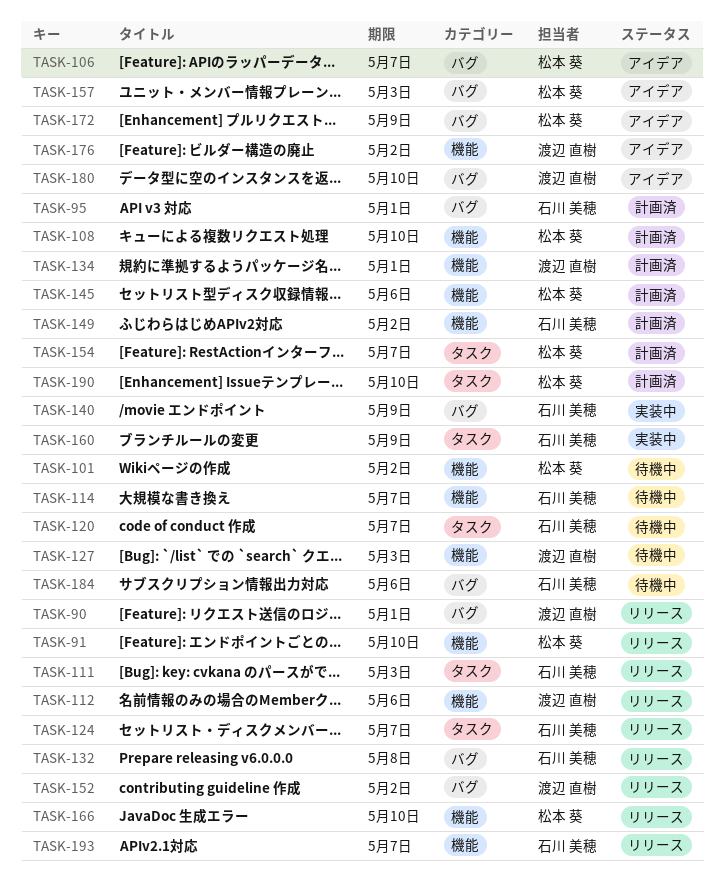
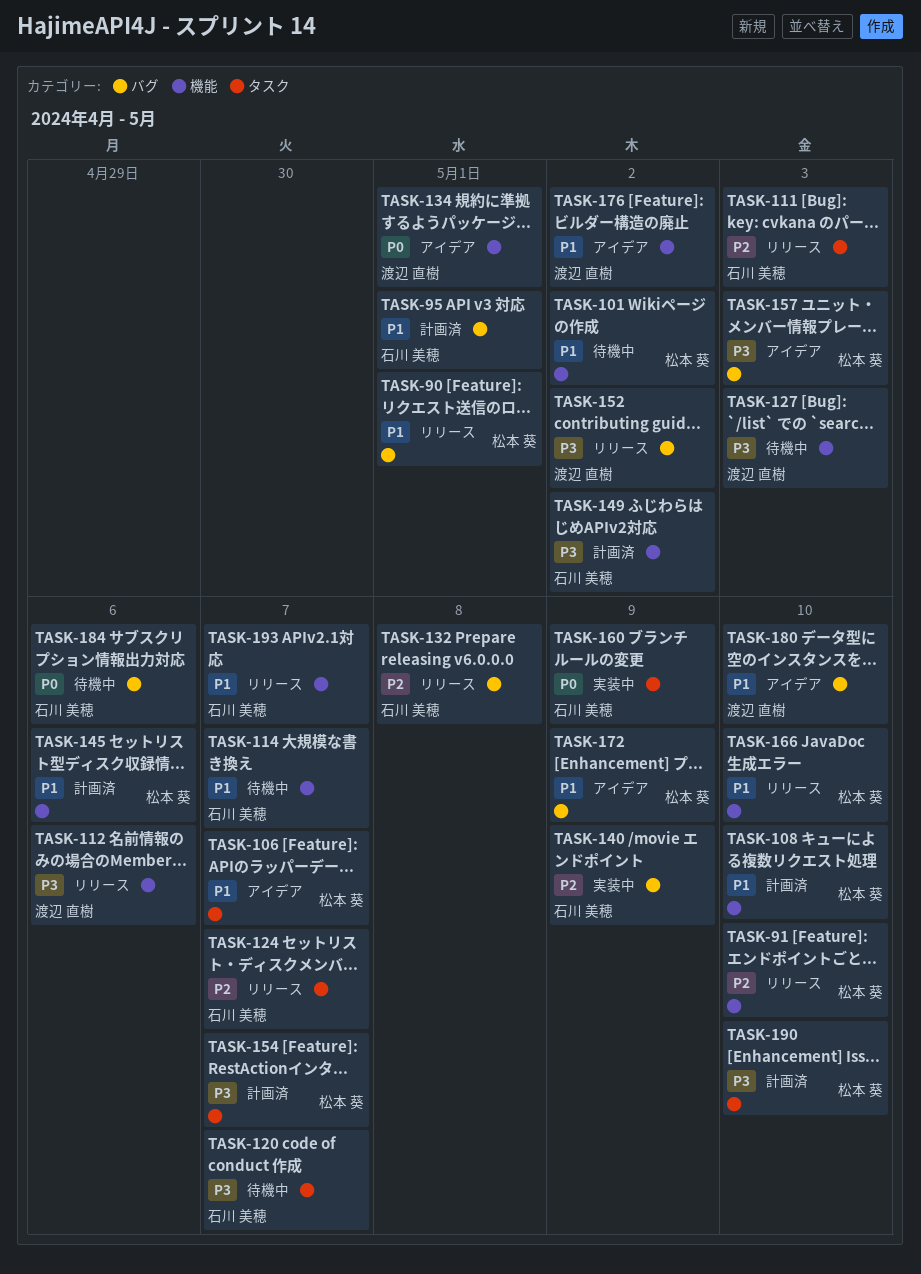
TASK-90, owner: 渡辺 直樹 -> 松本 葵
TASK-106, label: バグ -> タスク
TASK-134, status: 計画済 -> アイデア

